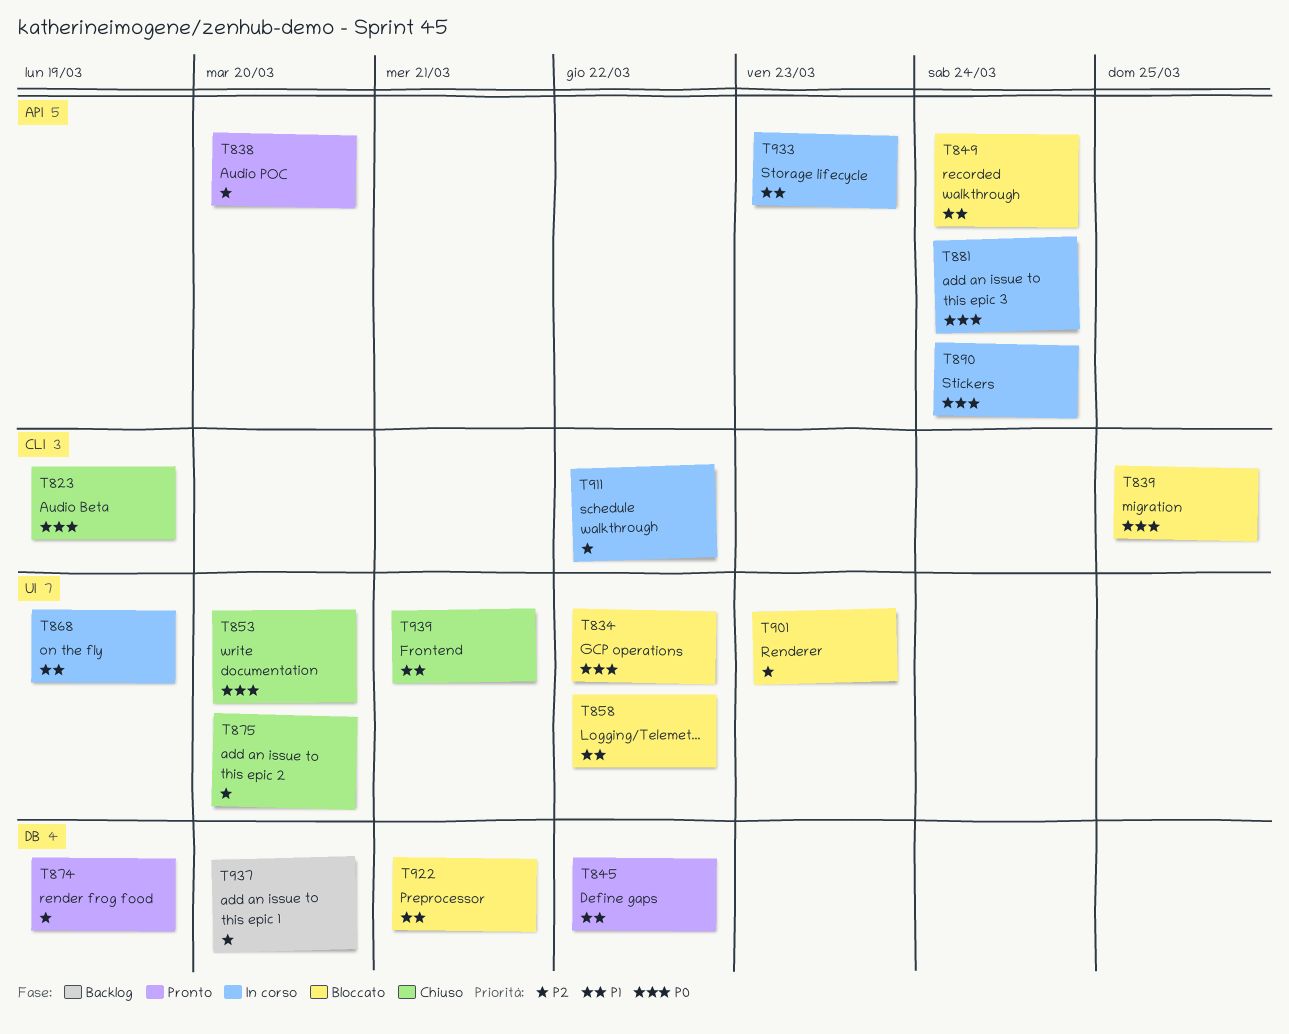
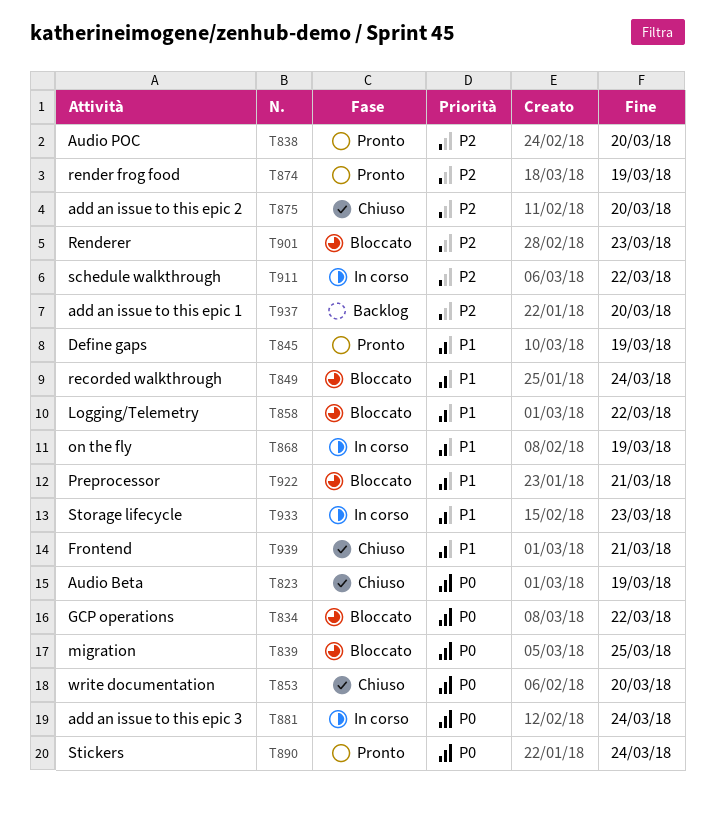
T845, due: Mar 22 -> Mar 19
T890, status: In corso -> Pronto

